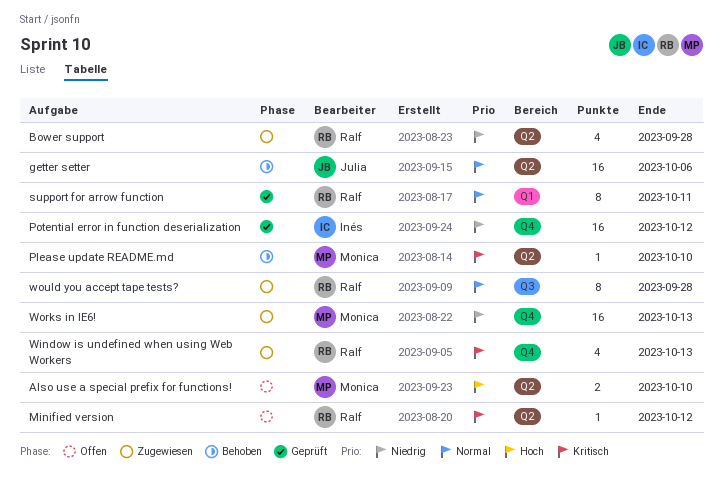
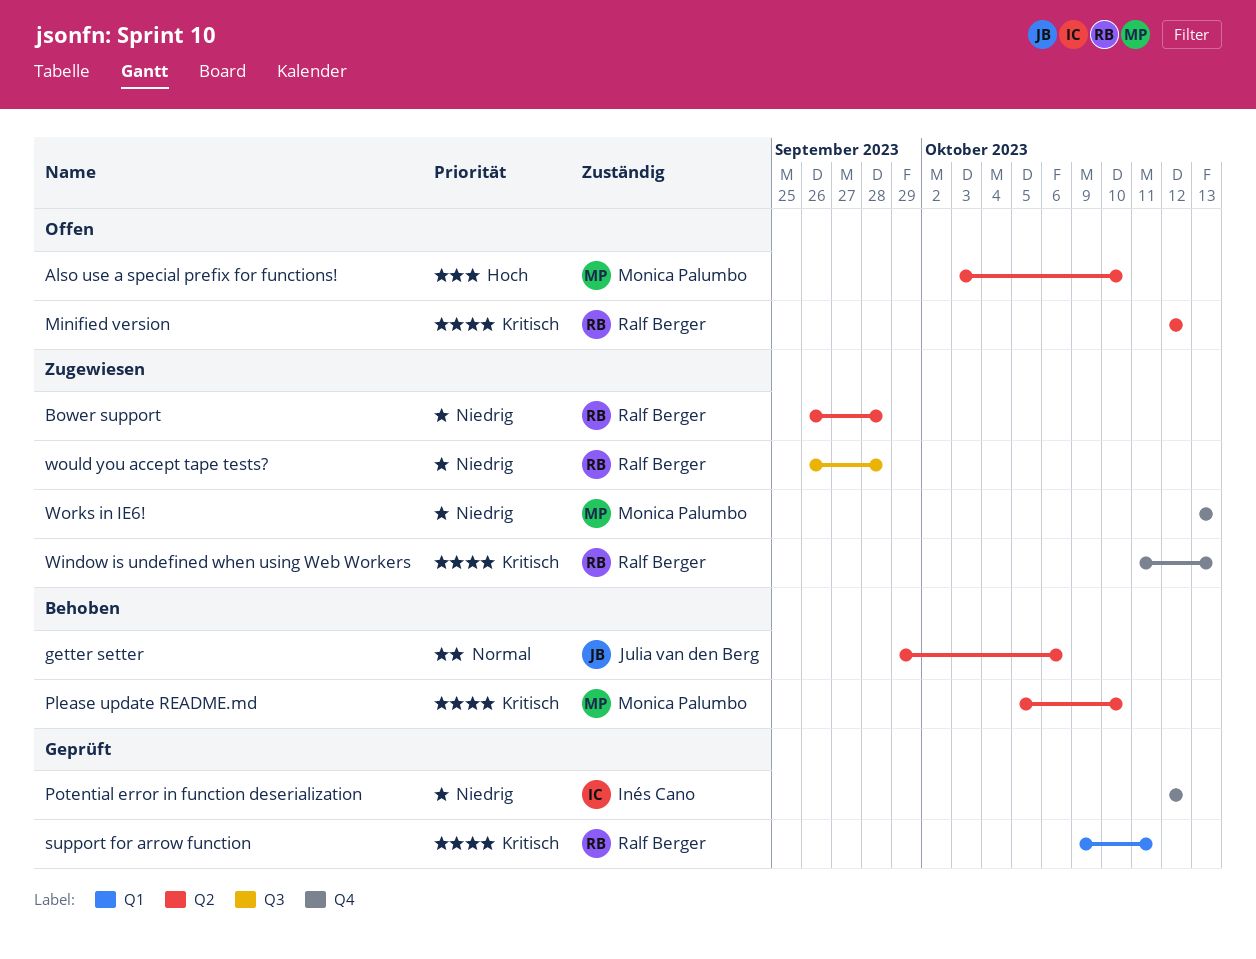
support for arrow function, priority: Normal -> Kritisch
would you accept tape tests?, priority: Normal -> Niedrig

